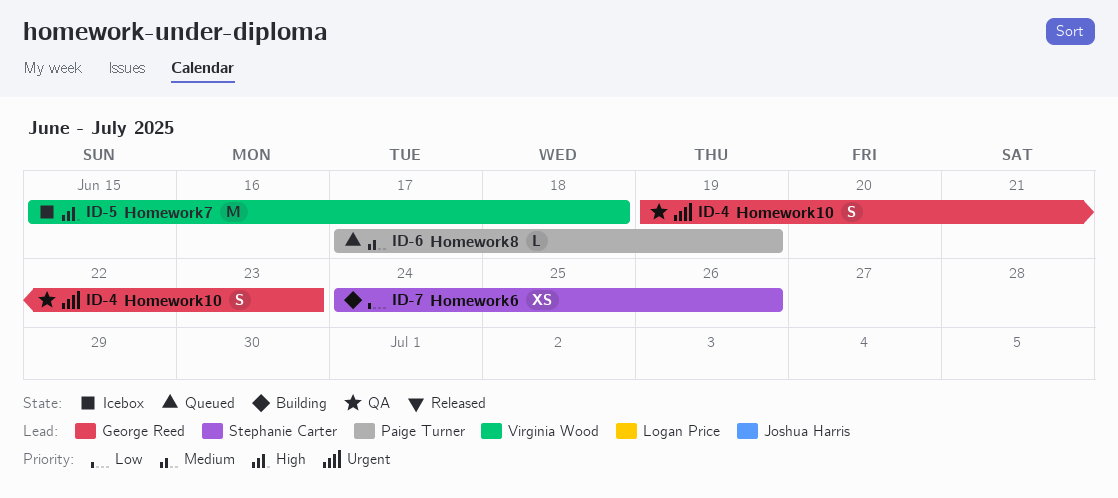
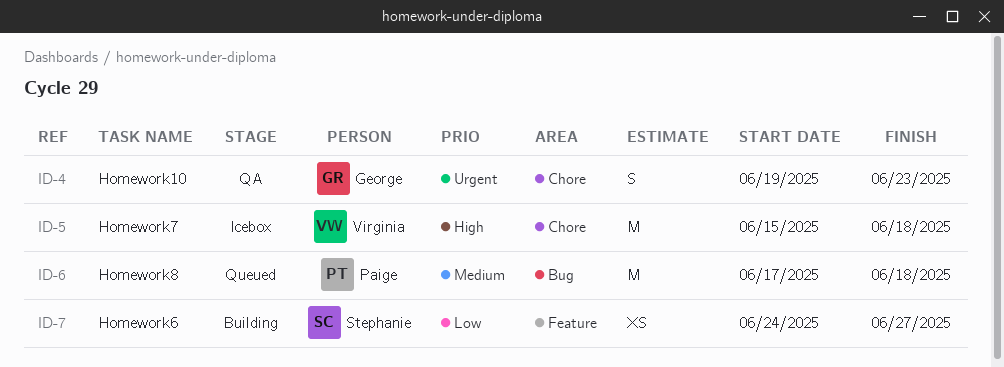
ID-6, estimate: L -> M
ID-6, due: Jun 19 -> Jun 18
ID-7, due: Jun 26 -> Jun 27

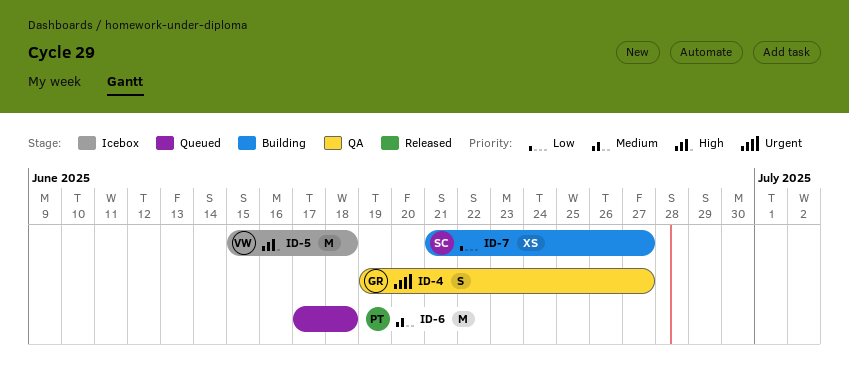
ID-4, due: Jun 23 -> Jun 27
ID-7, start: Jun 24 -> Jun 21

